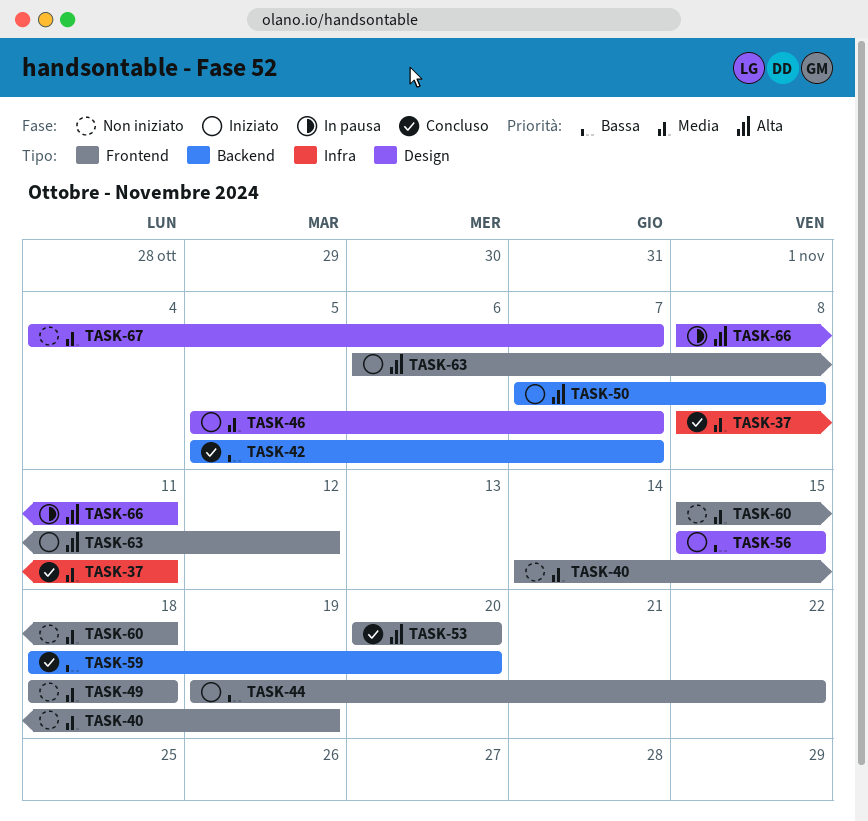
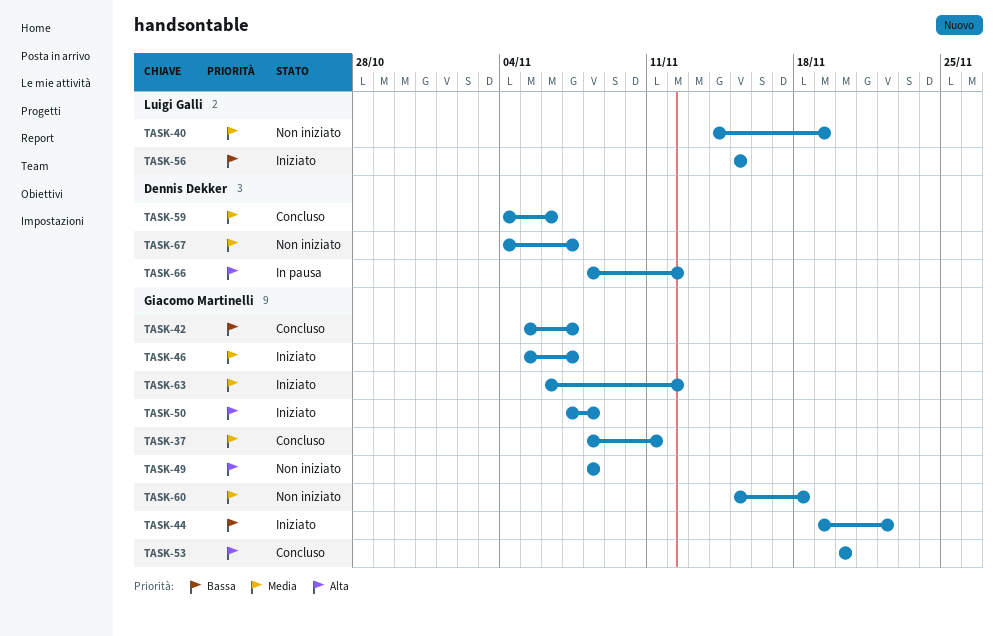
TASK-49, priority: Media -> Alta
TASK-49, start: Nov 18 -> Nov 8
TASK-49, due: Nov 18 -> Nov 8
TASK-59, priority: Bassa -> Media
TASK-59, start: Nov 18 -> Nov 4
TASK-59, due: Nov 20 -> Nov 6
TASK-63, priority: Alta -> Media
TASK-66, due: Nov 11 -> Nov 12

